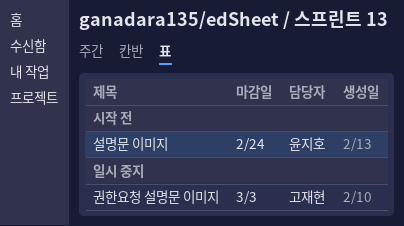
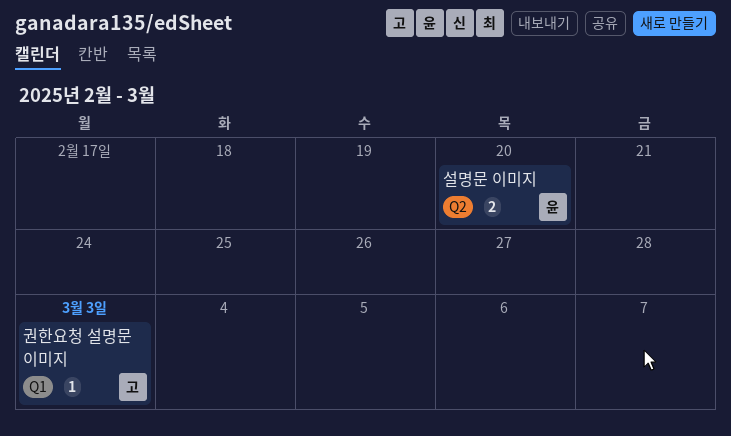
설명문 이미지, due: Feb 24 -> Feb 20

